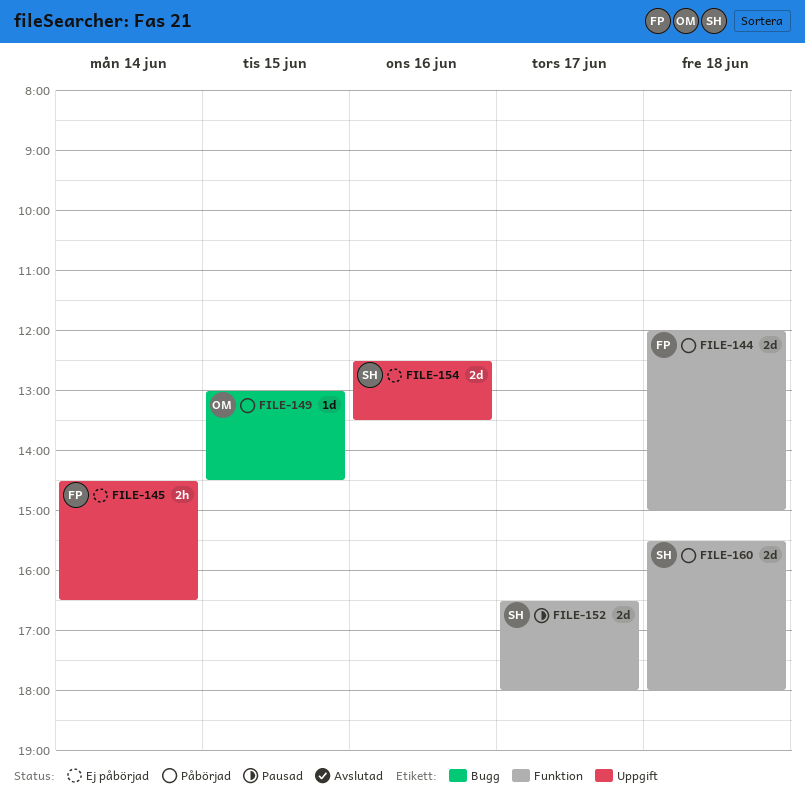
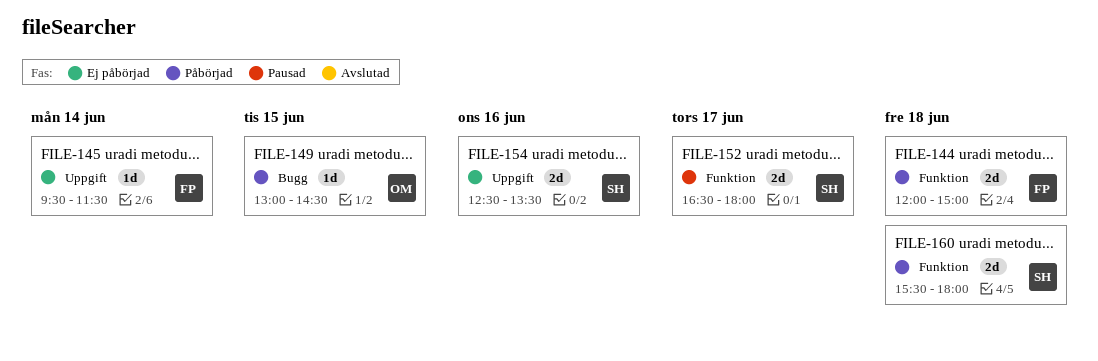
FILE-145, estimate: 2h -> 1d
FILE-145, begins: 14:30 -> 09:30
FILE-145, ends: 16:30 -> 11:30

